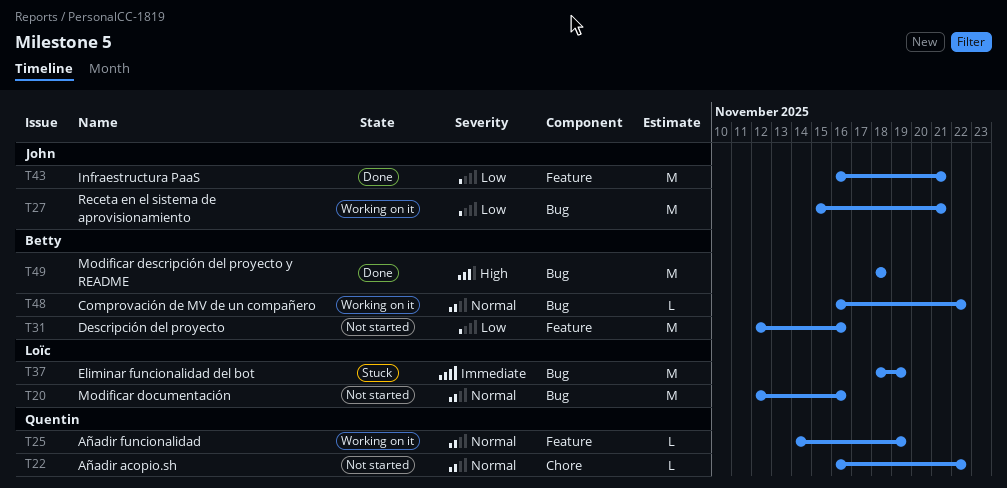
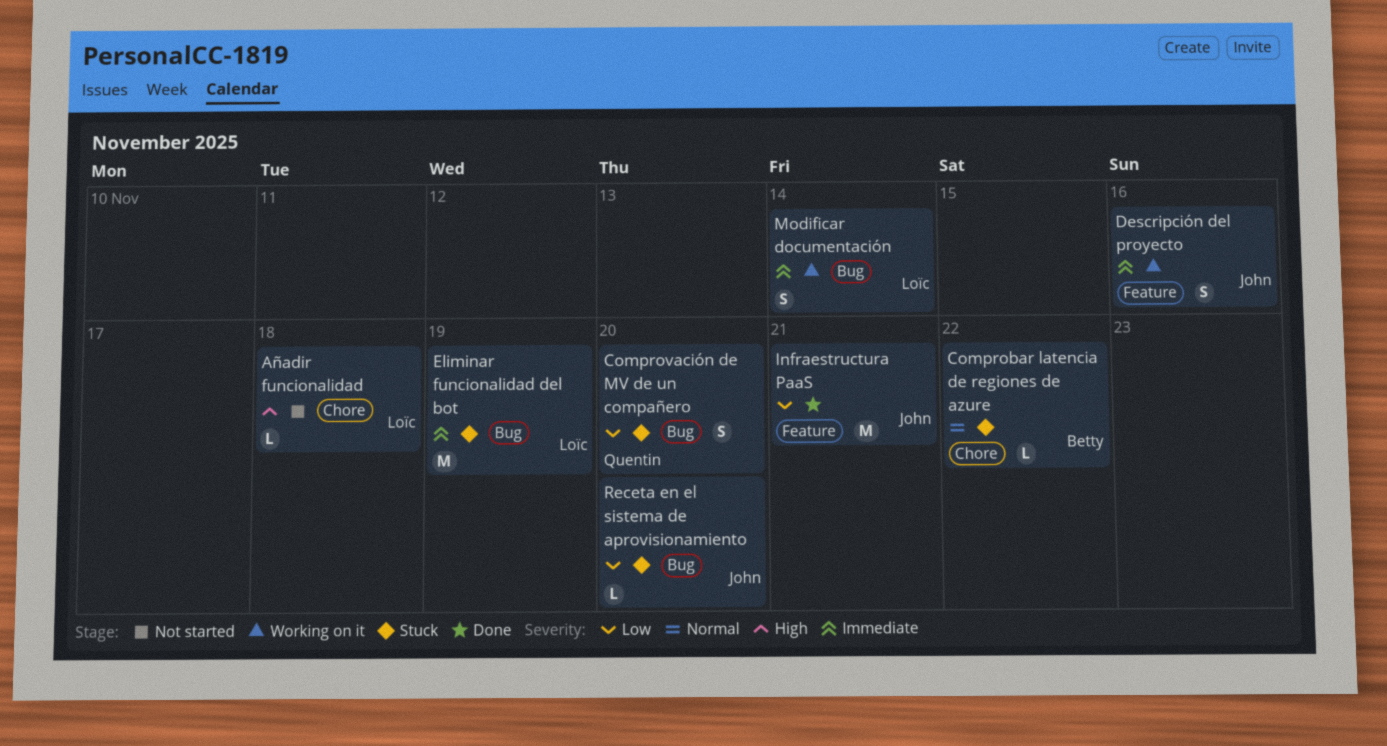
Añadir acopio.sh: present -> none
Añadir funcionalidad, status: Working on it -> Not started
Añadir funcionalidad, owner: Quentin -> Loïc
Añadir funcionalidad, priority: Normal -> High
Añadir funcionalidad, label: Feature -> Chore
Añadir funcionalidad, due: Nov 19 -> Nov 18
Comprobar latencia de regiones de azure: none -> present
Comprovación de MV de un compañero, status: Working on it -> Stuck
Comprovación de MV de un compañero, owner: Betty -> Quentin
Comprovación de MV de un compañero, priority: Normal -> Low
Comprovación de MV de un compañero, estimate: L -> S
Comprovación de MV de un compañero, due: Nov 22 -> Nov 20
Descripción del proyecto, status: Not started -> Working on it
Descripción del proyecto, owner: Betty -> John
Descripción del proyecto, priority: Low -> Immediate
Descripción del proyecto, estimate: M -> S
Modificar descripción del proyecto y README: present -> none
Modificar documentación, status: Not started -> Working on it
Modificar documentación, priority: Normal -> Immediate
Modificar documentación, estimate: M -> S
Modificar documentación, due: Nov 16 -> Nov 14
Receta en el sistema de aprovisionamiento, status: Working on it -> Stuck
Receta en el sistema de aprovisionamiento, estimate: M -> L
Receta en el sistema de aprovisionamiento, due: Nov 21 -> Nov 20

